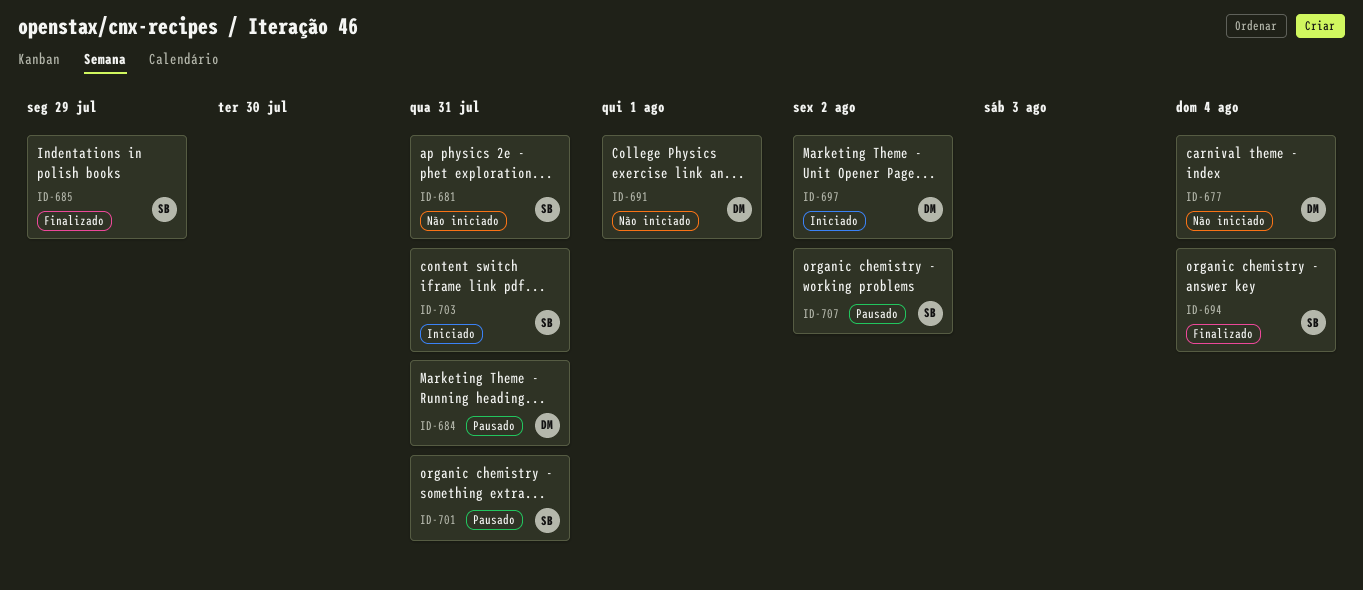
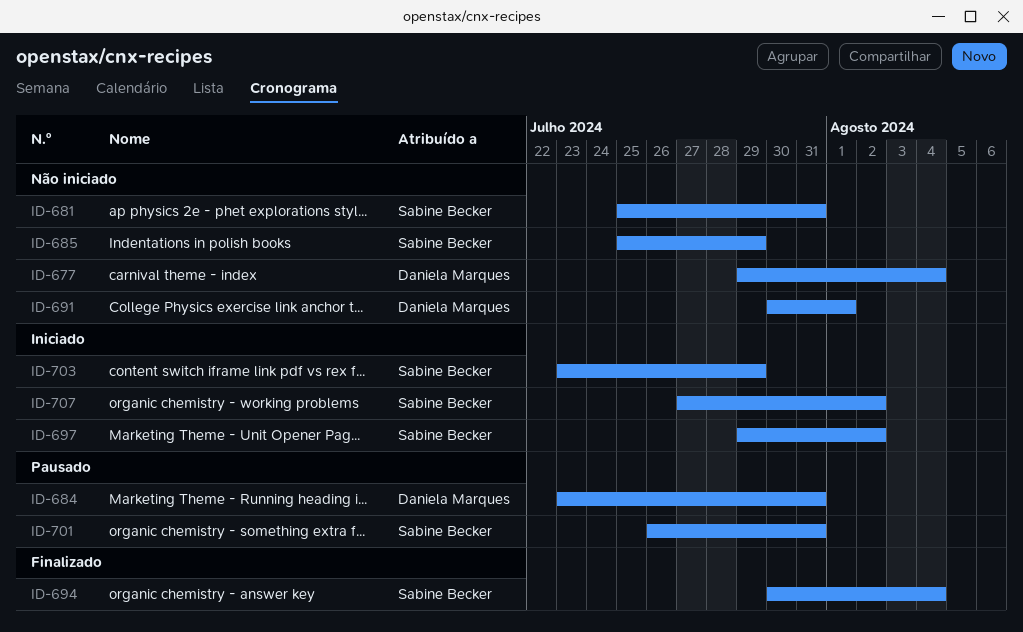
ID-685, status: Finalizado -> Não iniciado
ID-697, owner: Daniela Marques -> Sabine Becker
ID-703, due: Jul 31 -> Jul 29
ID-707, status: Pausado -> Iniciado

